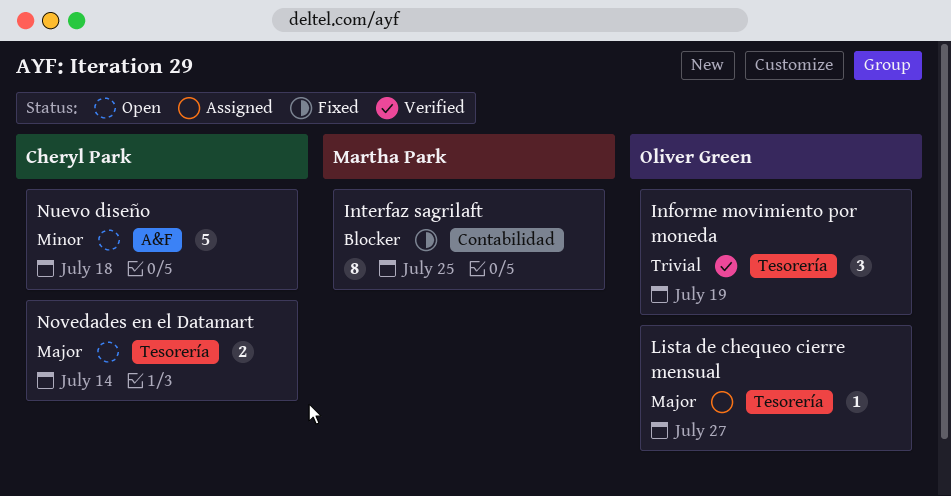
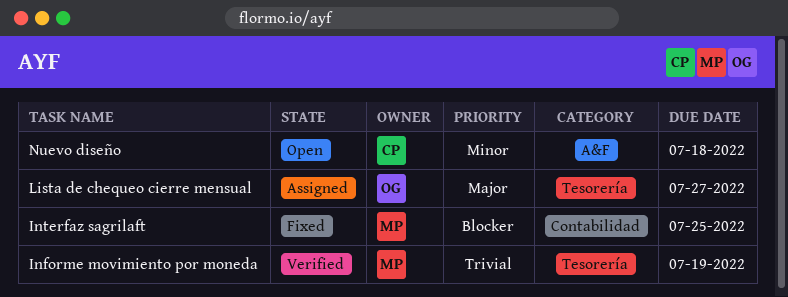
Informe movimiento por moneda, owner: Oliver Green -> Martha Park
Novedades en el Datamart: present -> none

